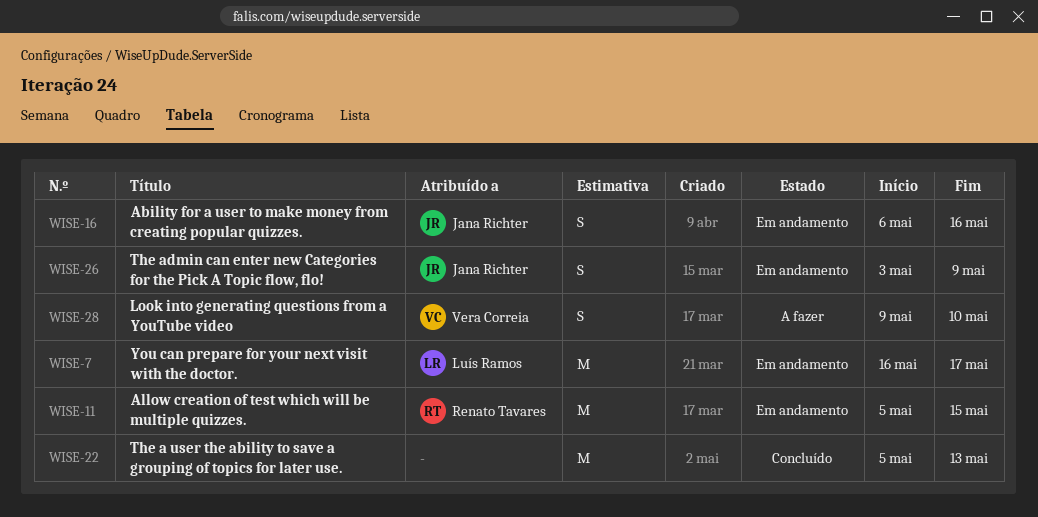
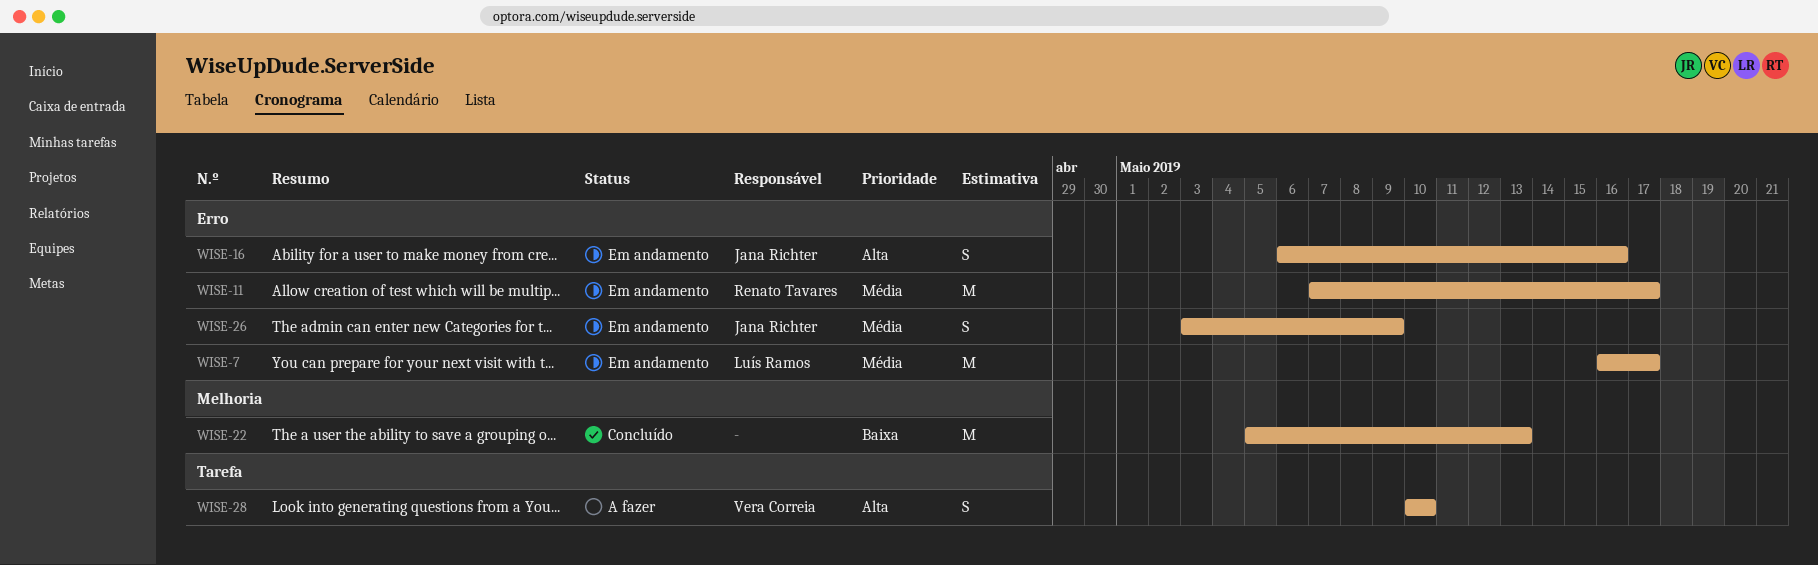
WISE-11, start: May 5 -> May 7
WISE-11, due: May 15 -> May 17
WISE-28, start: May 9 -> May 10

